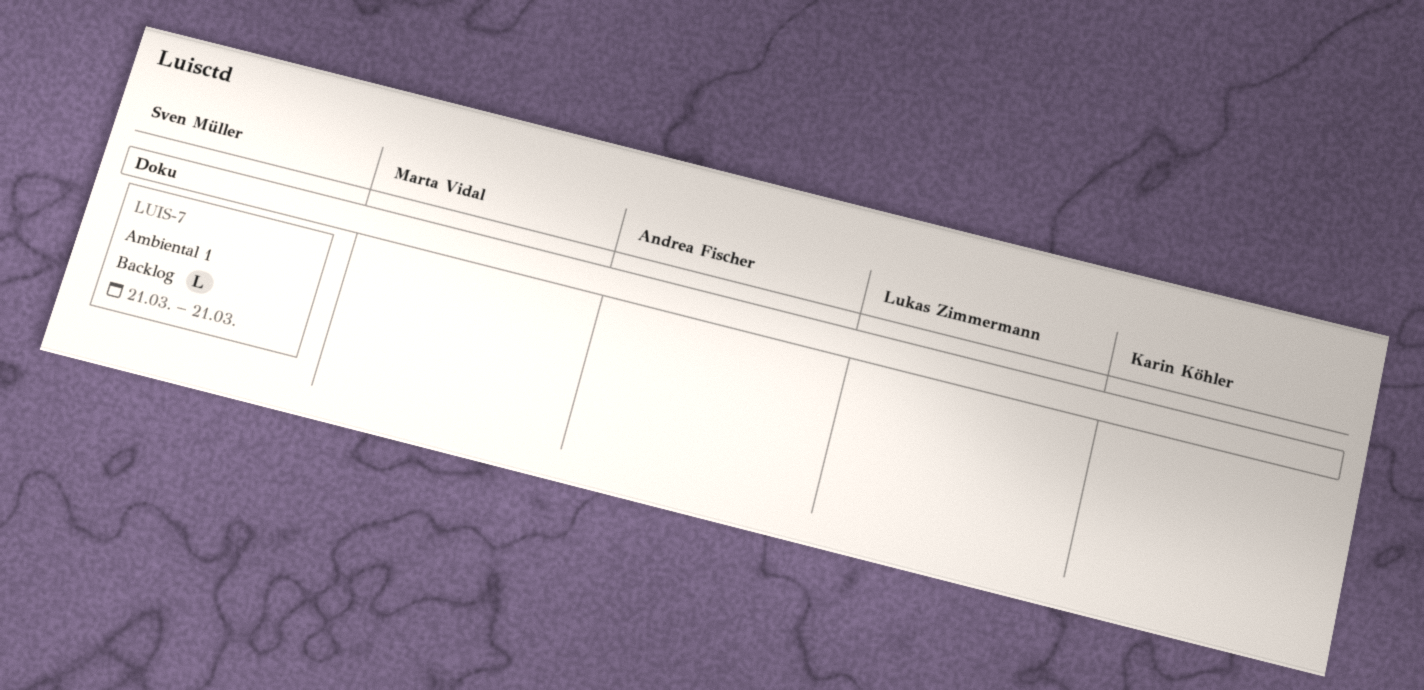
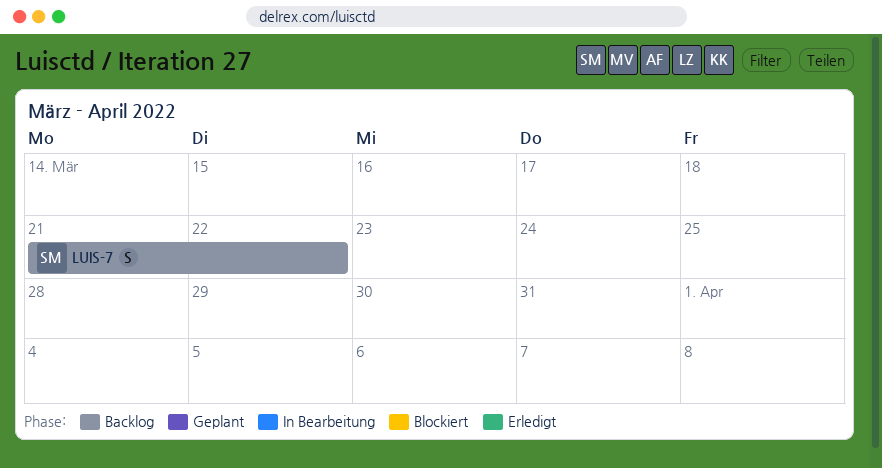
LUIS-7, estimate: L -> S
LUIS-7, due: Mar 21 -> Mar 22

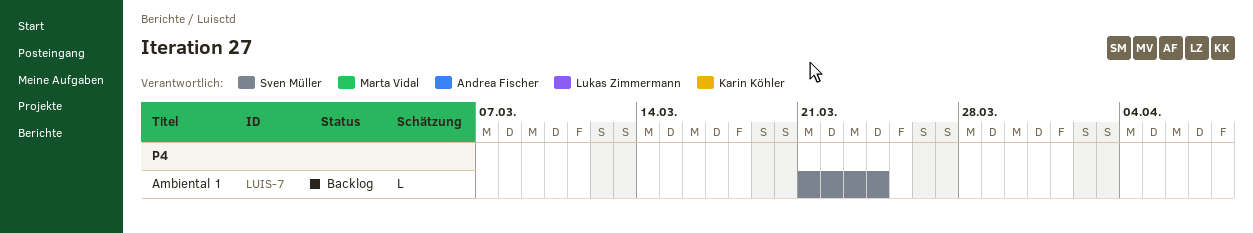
LUIS-7, estimate: S -> L
LUIS-7, due: Mar 22 -> Mar 24

